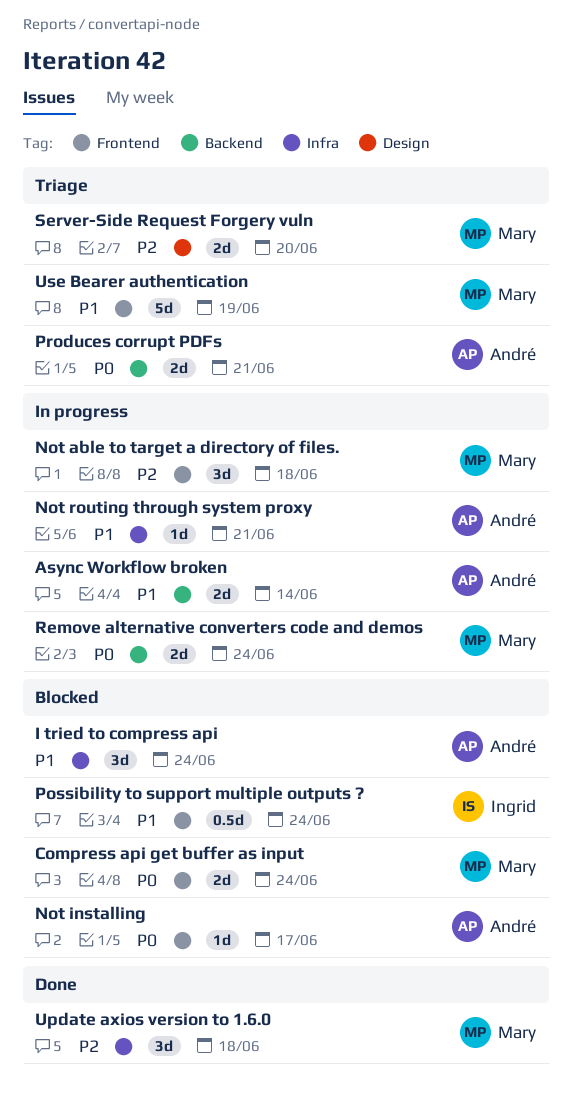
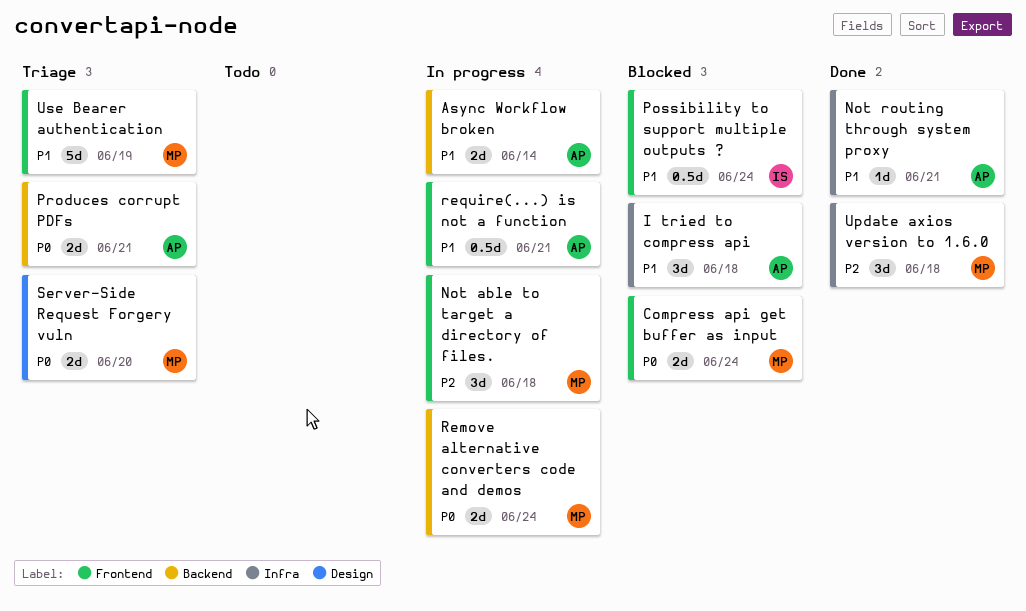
I tried to compress api, due: Jun 24 -> Jun 18
Not installing: present -> none
Not routing through system proxy, status: In progress -> Done
require(...) is not a function: none -> present
Server-Side Request Forgery vuln, priority: P2 -> P0

